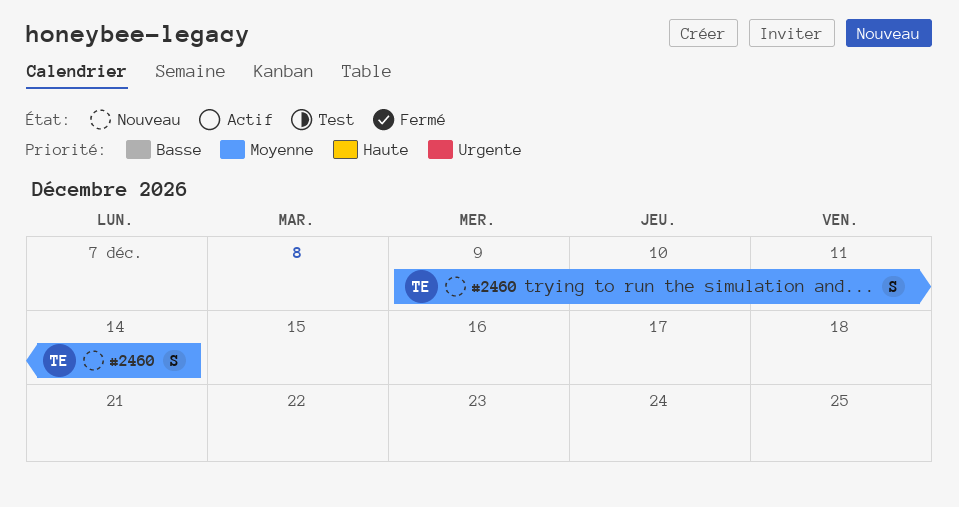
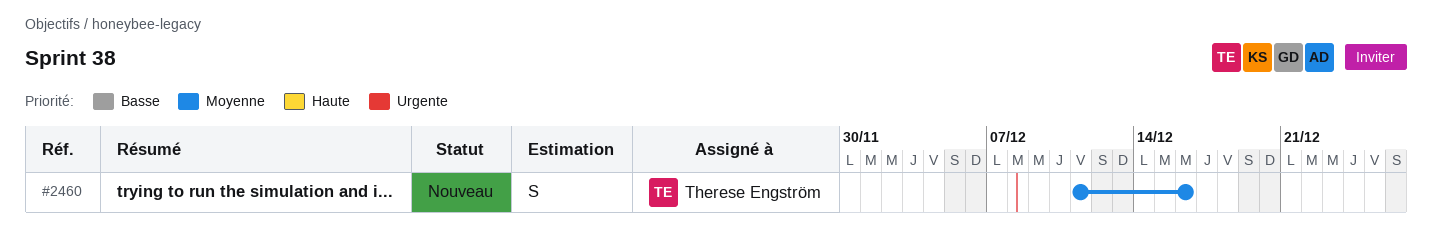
#2460, start: Dec 9 -> Dec 11
#2460, due: Dec 14 -> Dec 16

